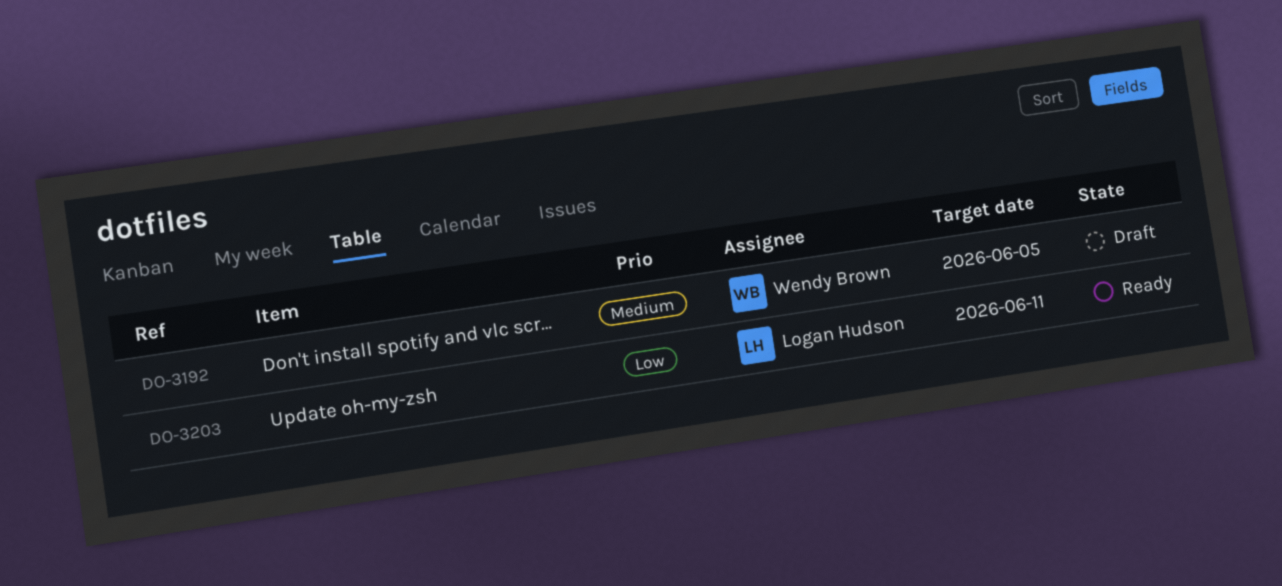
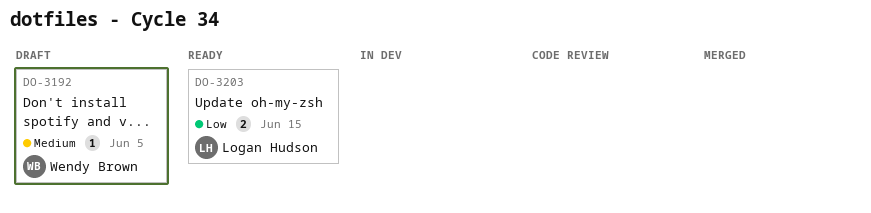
DO-3203, due: Jun 11 -> Jun 15

